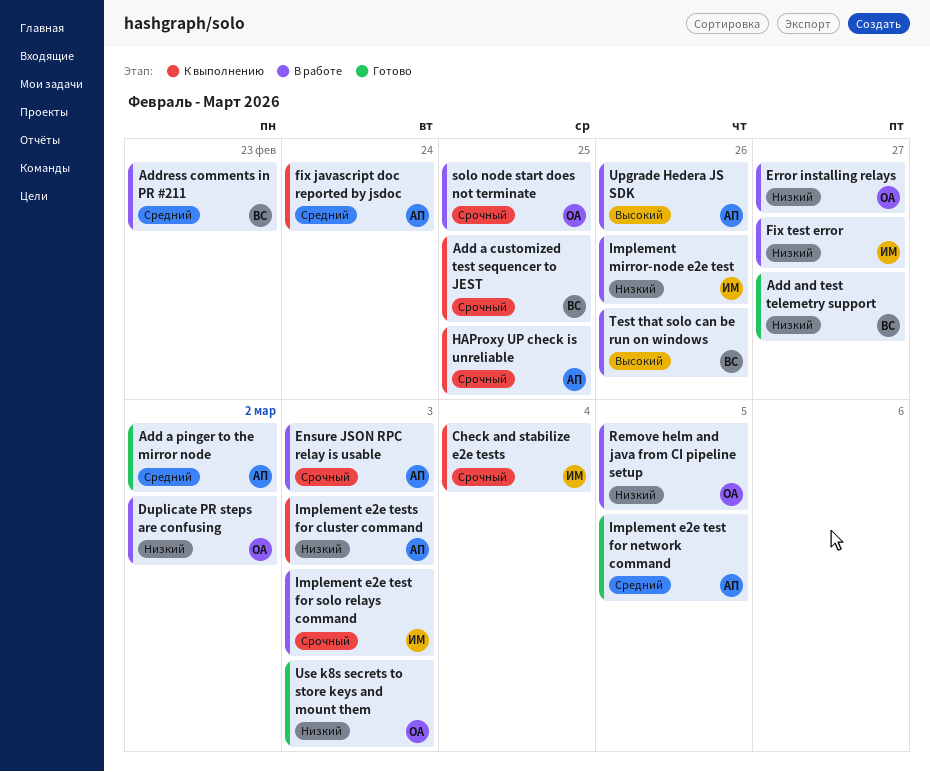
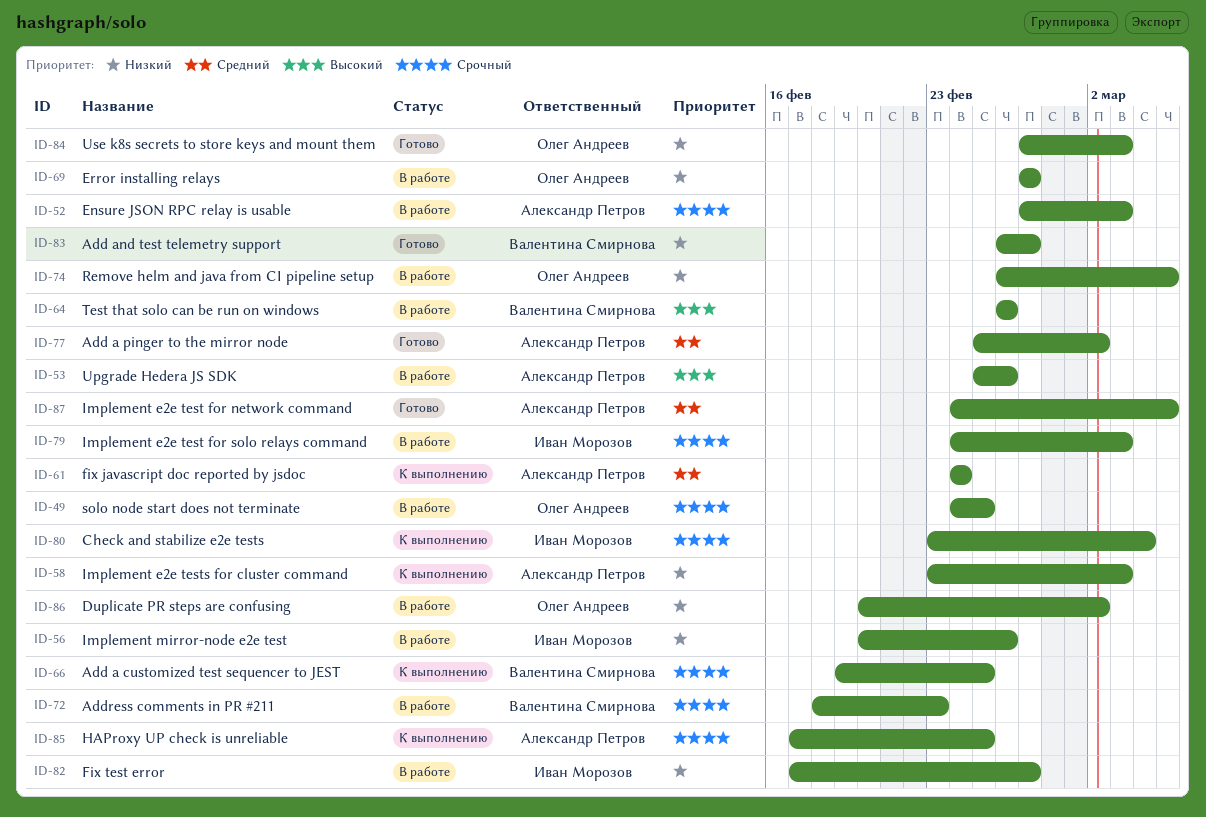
Address comments in PR #211, priority: Средний -> Срочный

